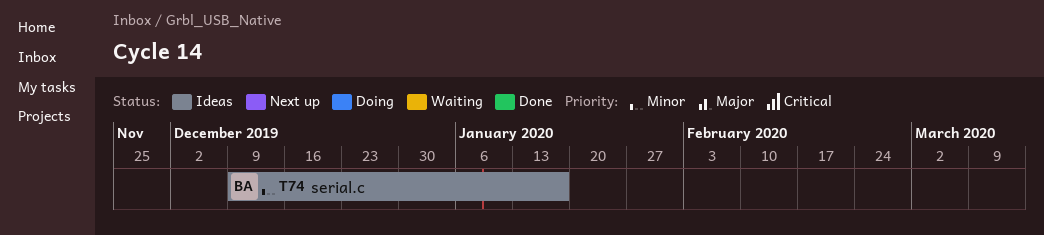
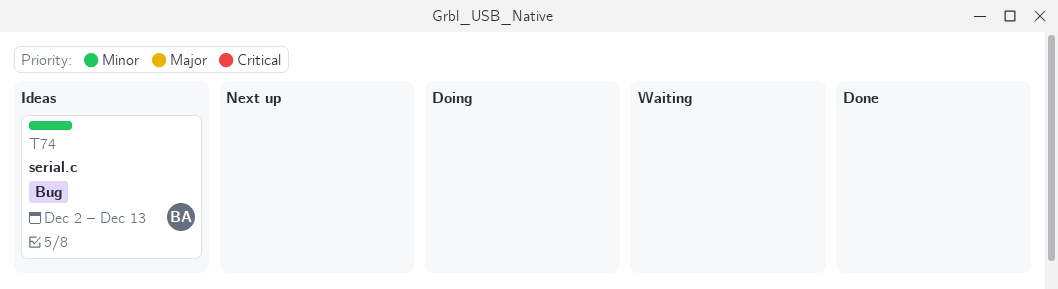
T74, start: Dec 9 -> Dec 2
T74, due: Jan 17 -> Dec 13

